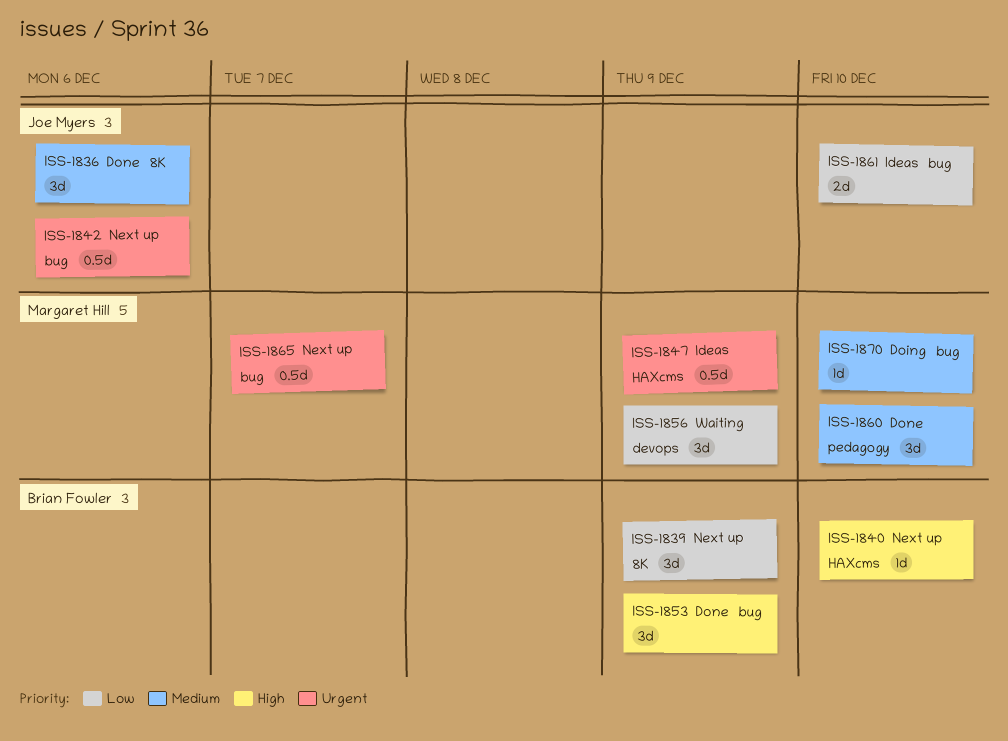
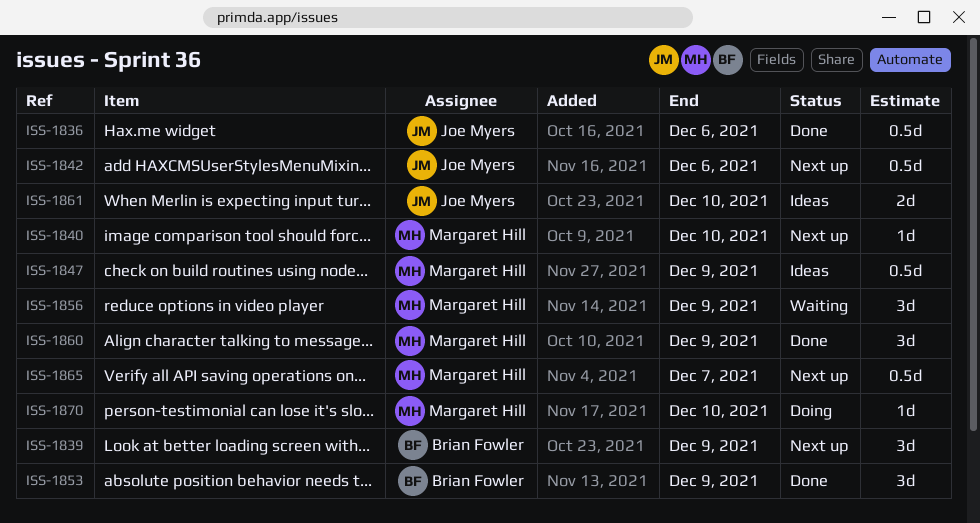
ISS-1836, estimate: 3d -> 0.5d
ISS-1840, owner: Brian Fowler -> Margaret Hill
ISS-1860, due: Dec 10 -> Dec 9

